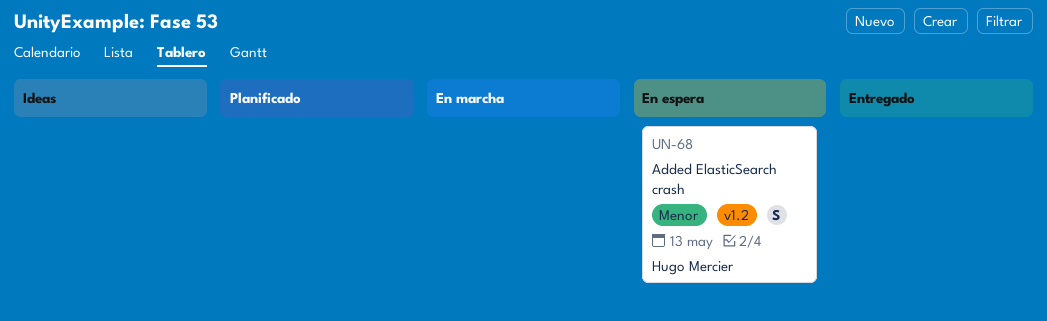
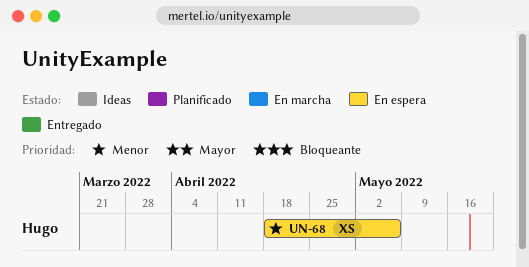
UN-68, estimate: S -> XS
UN-68, due: May 13 -> May 6

